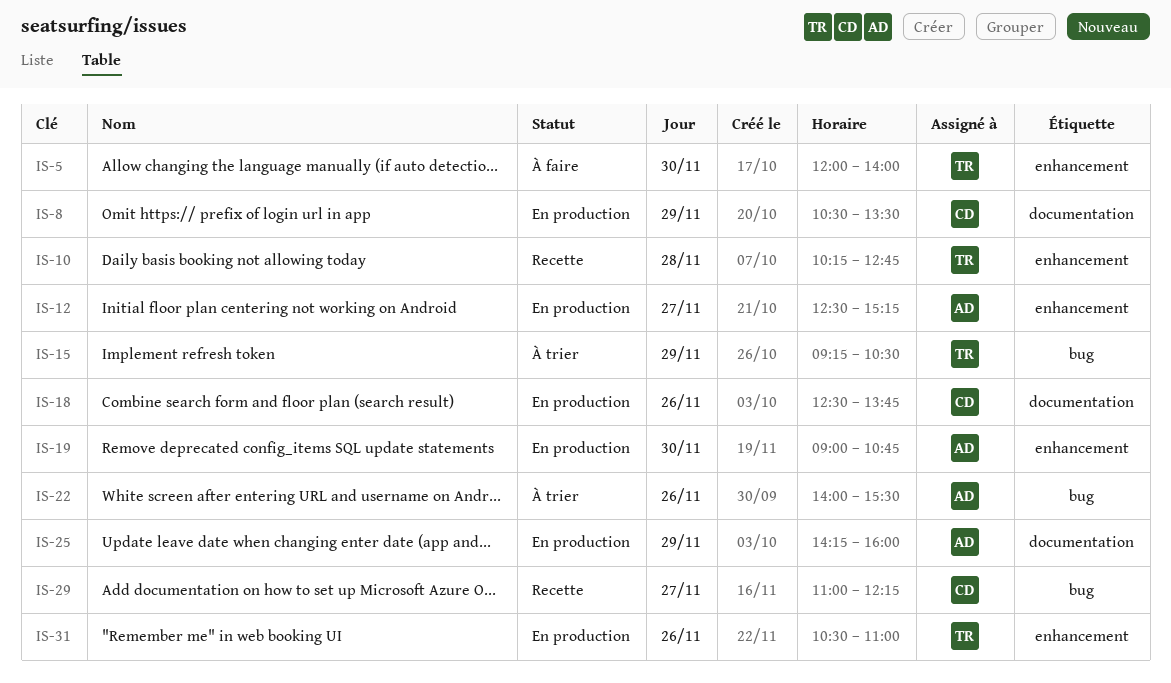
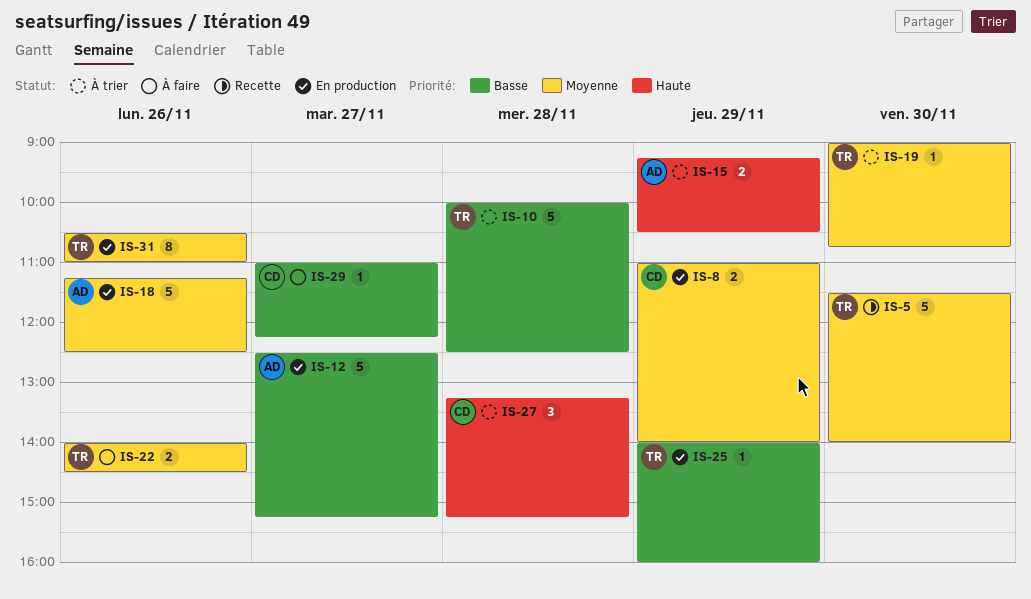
IS-5, status: À faire -> Recette
IS-5, begins: 12:00 -> 11:30
IS-8, begins: 10:30 -> 11:00
IS-8, ends: 13:30 -> 14:00
IS-10, status: Recette -> À trier
IS-10, begins: 10:15 -> 10:00
IS-10, ends: 12:45 -> 12:30
IS-15, owner: TR -> AD
IS-18, owner: CD -> AD
IS-18, begins: 12:30 -> 11:15
IS-18, ends: 13:45 -> 12:30
IS-19, status: En production -> À trier
IS-19, owner: AD -> TR
IS-22, status: À trier -> À faire
IS-22, owner: AD -> TR
IS-22, ends: 15:30 -> 14:30
IS-25, owner: AD -> TR
IS-25, begins: 14:15 -> 14:00
IS-27: none -> present
IS-29, status: Recette -> À faire

